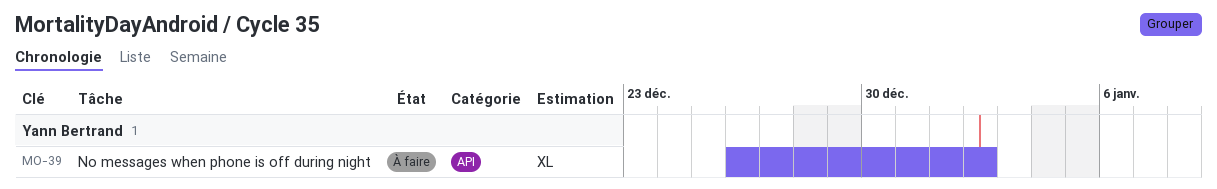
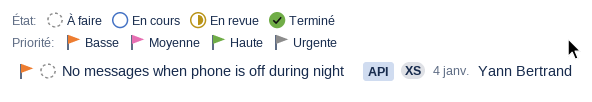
No messages when phone is off during night, estimate: XL -> XS
No messages when phone is off during night, due: Jan 2 -> Jan 4

